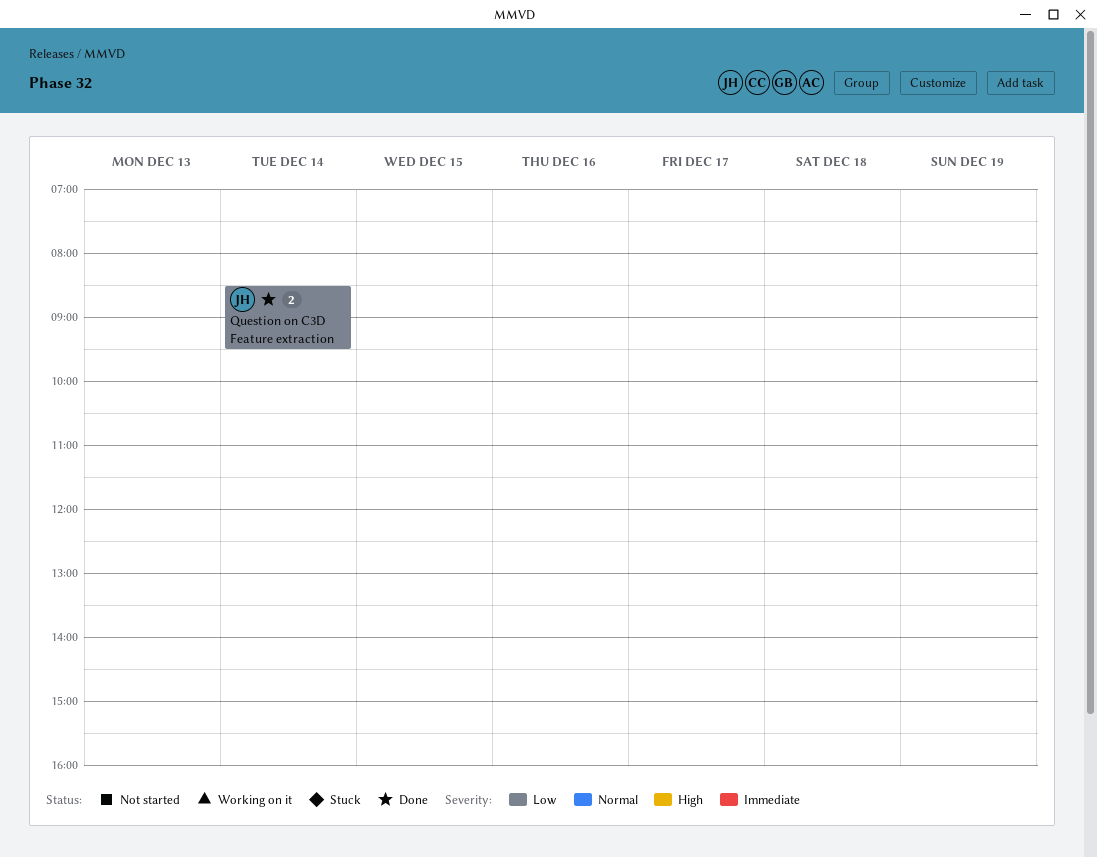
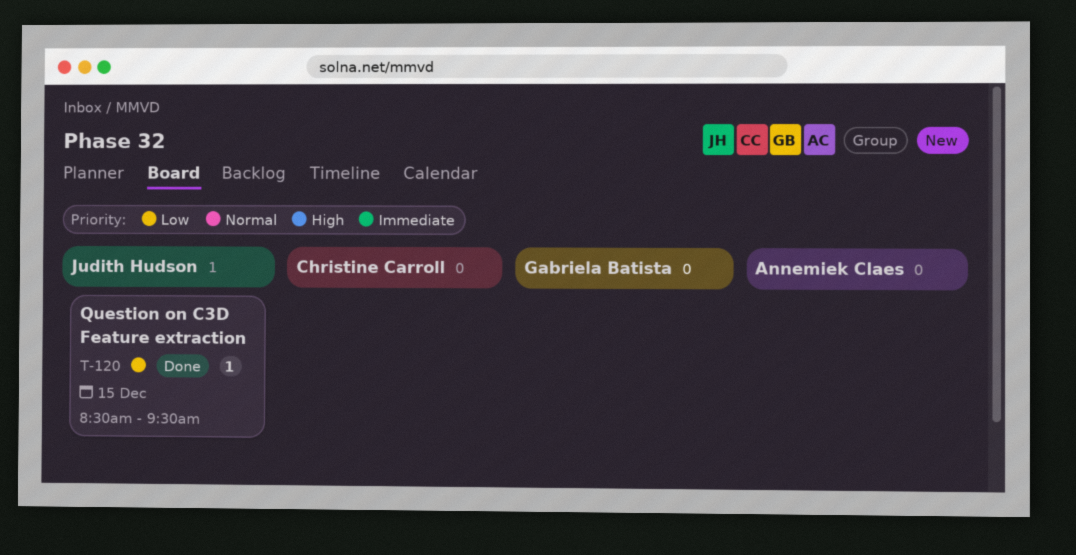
Question on C3D Feature extraction, estimate: 2 -> 1
Question on C3D Feature extraction, day: Dec 14 -> Dec 15

